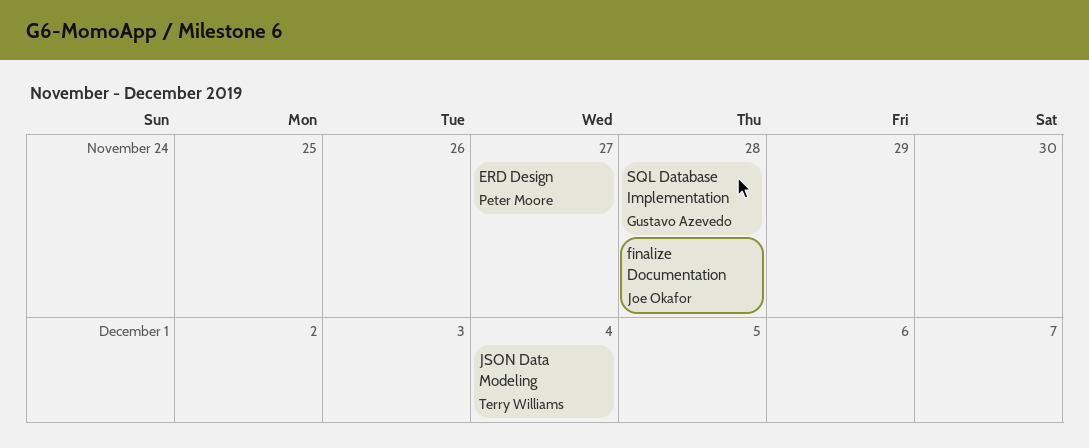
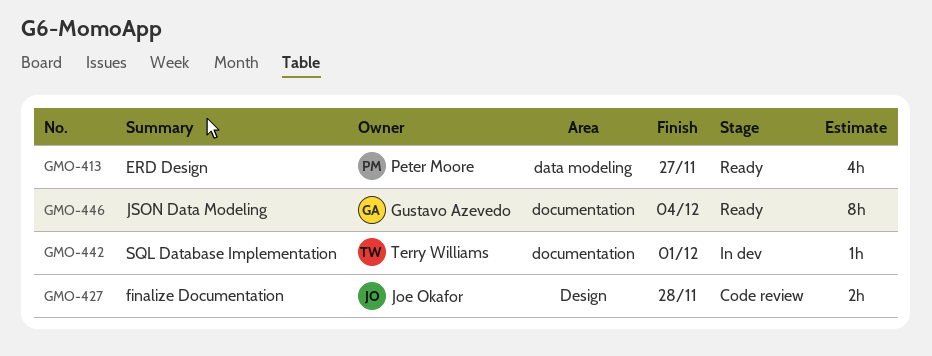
JSON Data Modeling, owner: Terry Williams -> Gustavo Azevedo
SQL Database Implementation, owner: Gustavo Azevedo -> Terry Williams
SQL Database Implementation, due: Nov 28 -> Dec 1

